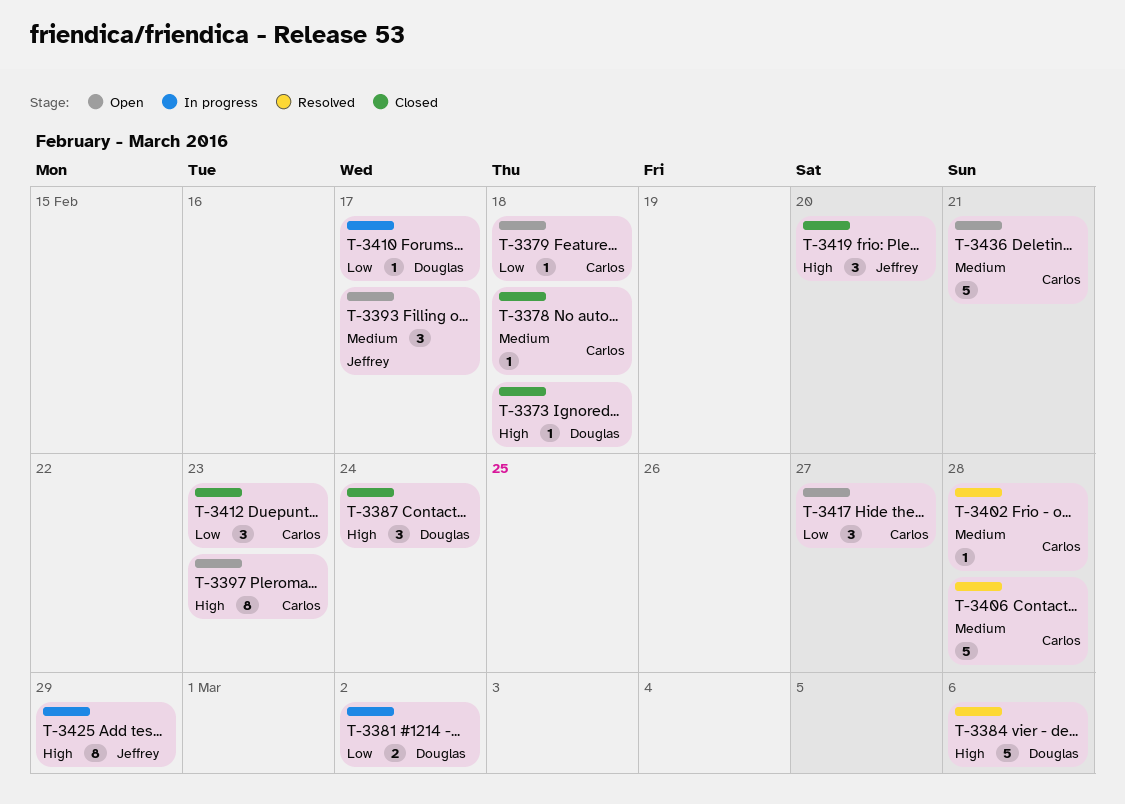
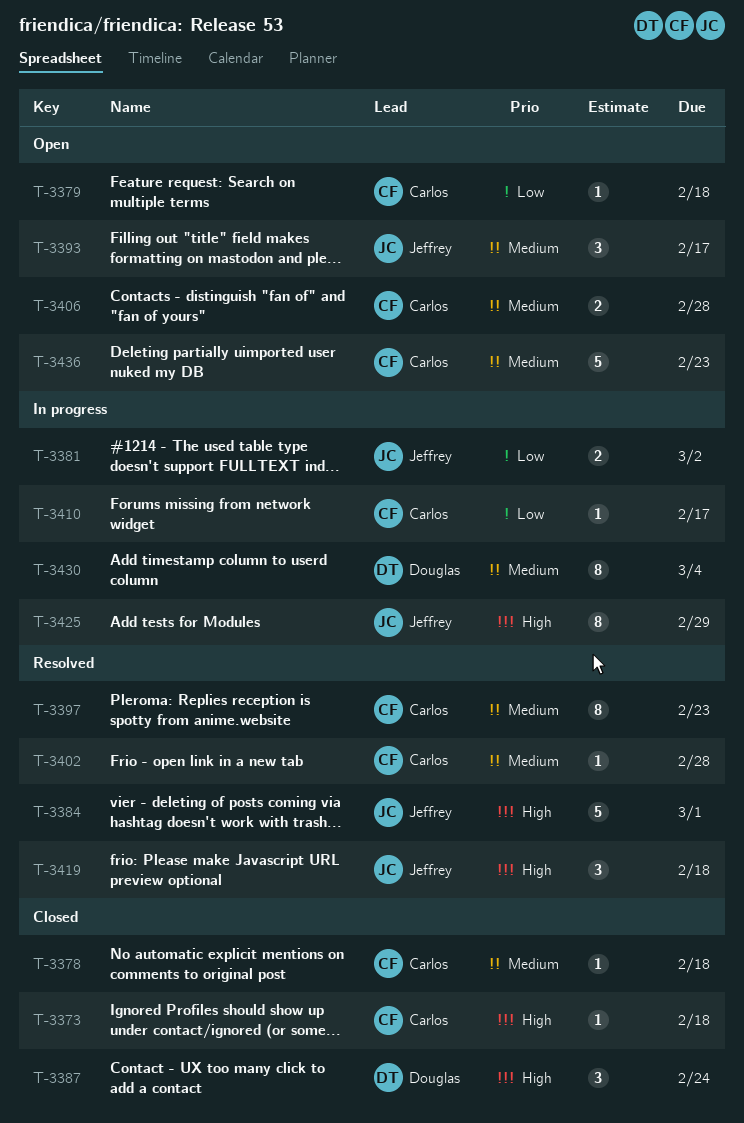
T-3373, owner: Douglas -> Carlos
T-3381, owner: Douglas -> Jeffrey
T-3384, owner: Douglas -> Jeffrey
T-3384, due: Mar 6 -> Mar 1
T-3397, status: Open -> Resolved
T-3397, priority: High -> Medium
T-3406, status: Resolved -> Open
T-3406, estimate: 5 -> 2
T-3410, owner: Douglas -> Carlos
T-3412: present -> none
T-3417: present -> none
T-3419, status: Closed -> Resolved
T-3419, due: Feb 20 -> Feb 18
T-3430: none -> present
T-3436, due: Feb 21 -> Feb 23

